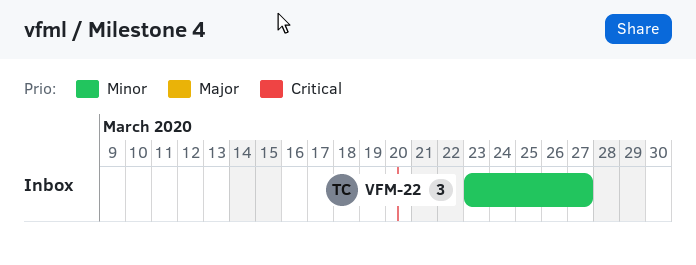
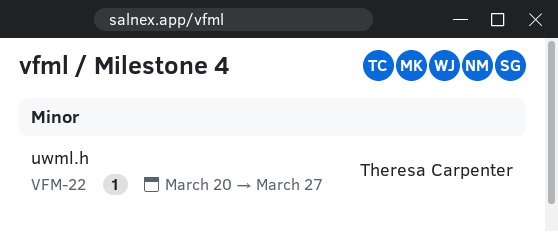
VFM-22, estimate: 3 -> 1
VFM-22, start: Mar 23 -> Mar 20

